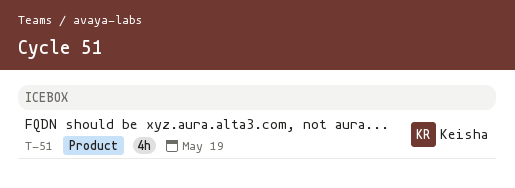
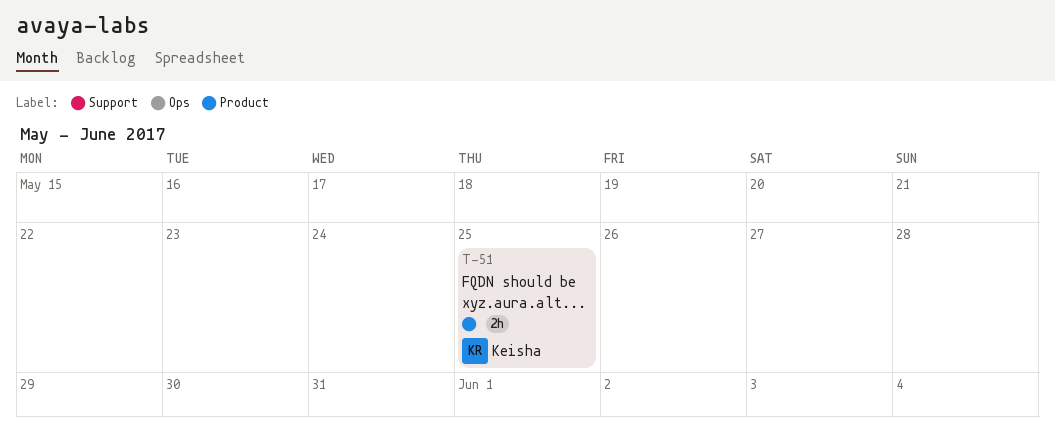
T-51, estimate: 4h -> 2h
T-51, due: May 19 -> May 25

